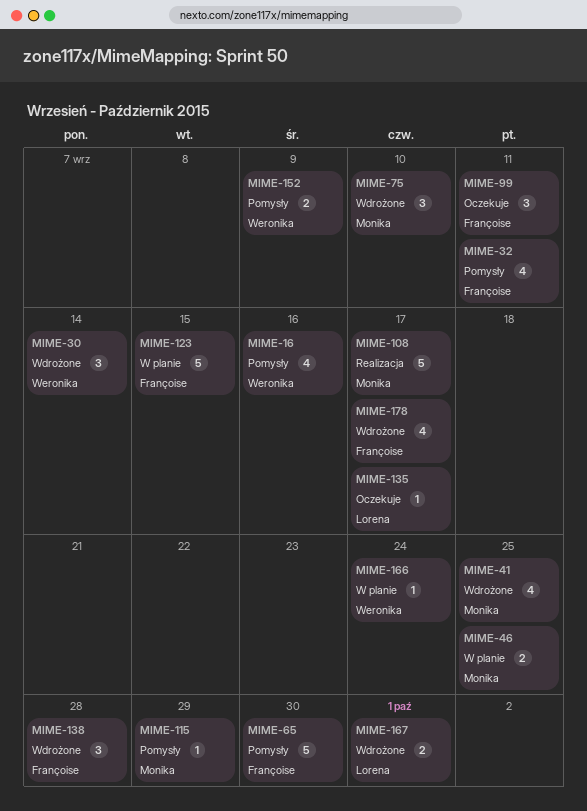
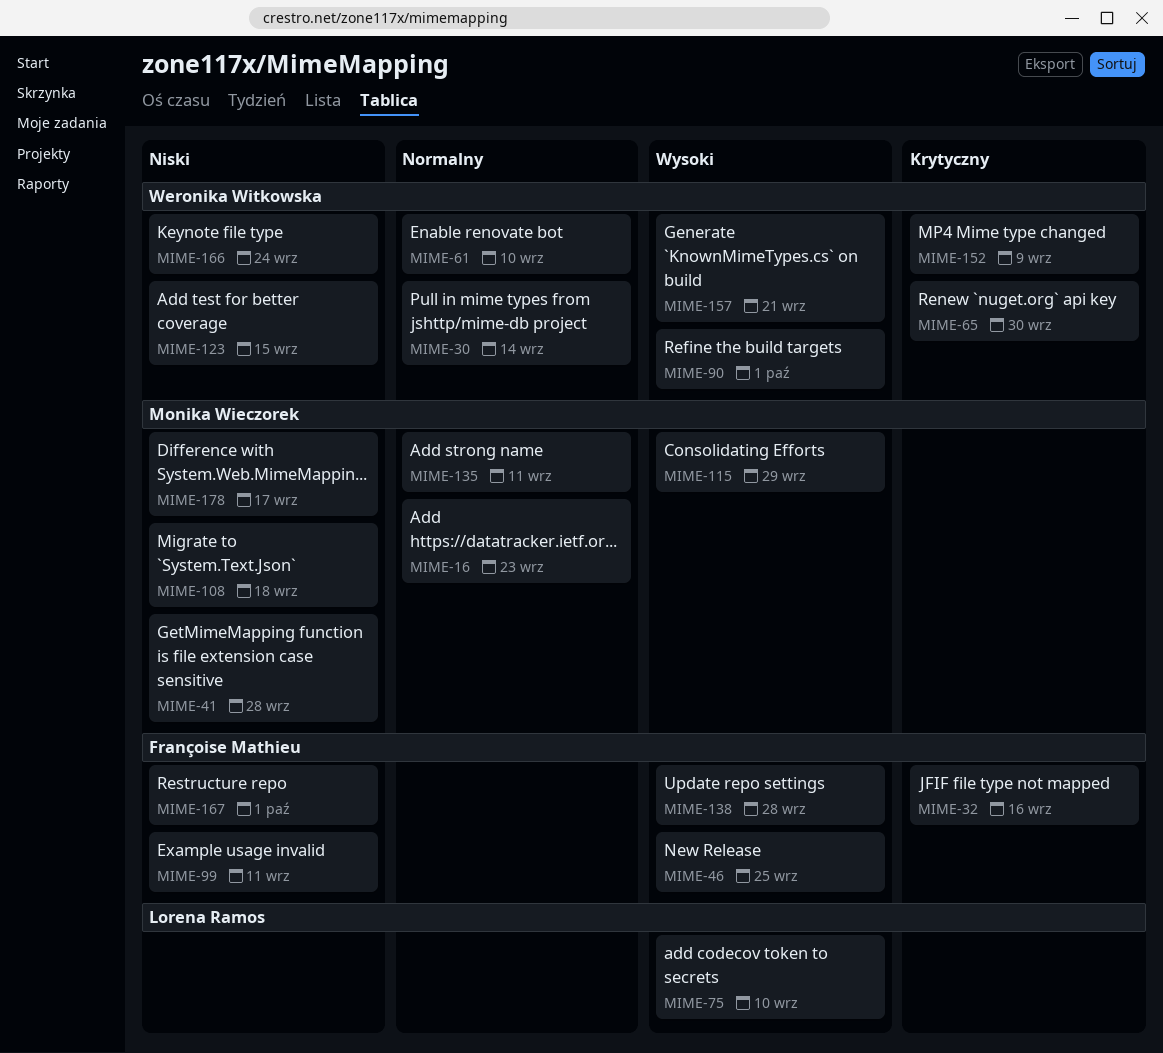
MIME-16, owner: Weronika Witkowska -> Monika Wieczorek
MIME-16, due: Sep 16 -> Sep 23
MIME-32, due: Sep 11 -> Sep 16
MIME-41, due: Sep 25 -> Sep 28
MIME-46, owner: Monika Wieczorek -> Françoise Mathieu
MIME-61: none -> present
MIME-65, owner: Françoise Mathieu -> Weronika Witkowska
MIME-75, owner: Monika Wieczorek -> Lorena Ramos
MIME-90: none -> present
MIME-108, due: Sep 17 -> Sep 18
MIME-123, owner: Françoise Mathieu -> Weronika Witkowska
MIME-135, owner: Lorena Ramos -> Monika Wieczorek
MIME-135, due: Sep 17 -> Sep 11
MIME-157: none -> present
MIME-167, owner: Lorena Ramos -> Françoise Mathieu
MIME-178, owner: Françoise Mathieu -> Monika Wieczorek

